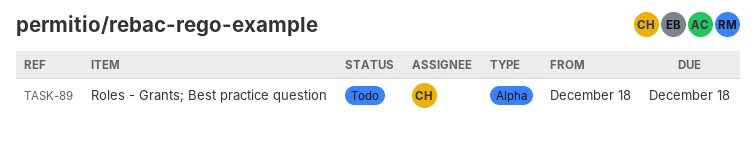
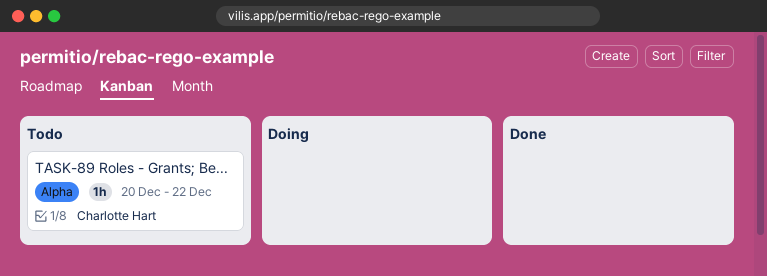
TASK-89, start: Dec 18 -> Dec 20
TASK-89, due: Dec 18 -> Dec 22

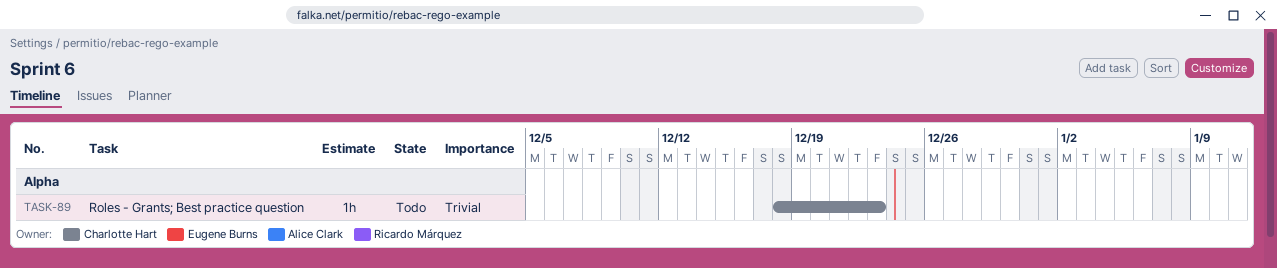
TASK-89, start: Dec 20 -> Dec 18
TASK-89, due: Dec 22 -> Dec 23

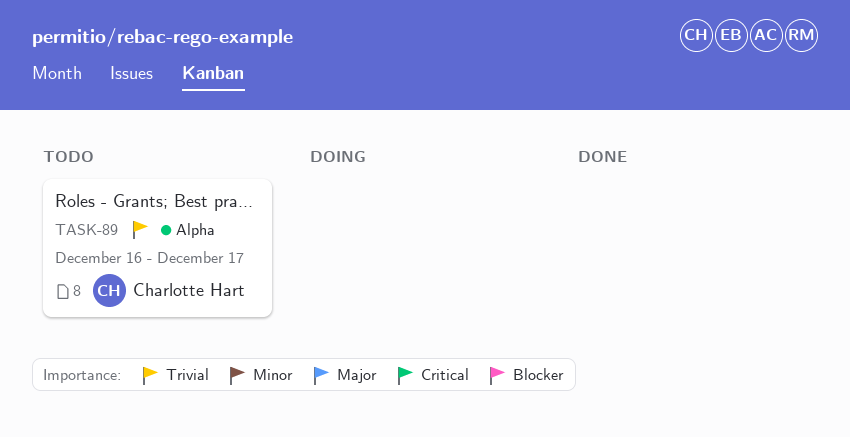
TASK-89, start: Dec 18 -> Dec 16
TASK-89, due: Dec 23 -> Dec 17

